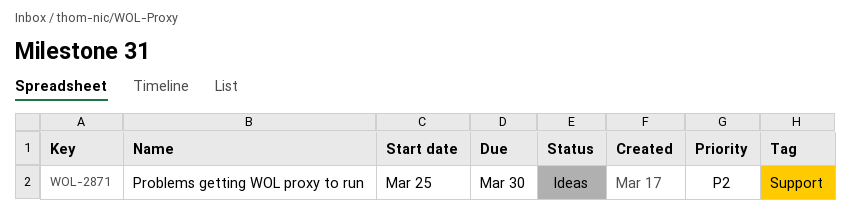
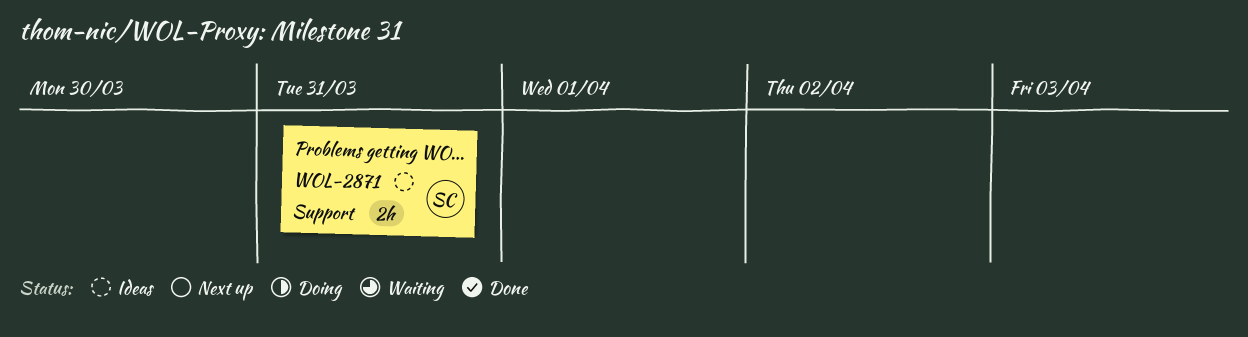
WOL-2871, due: Mar 30 -> Mar 31

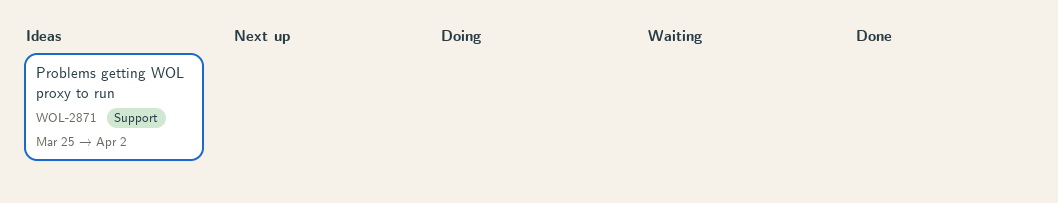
WOL-2871, due: Mar 31 -> Apr 2

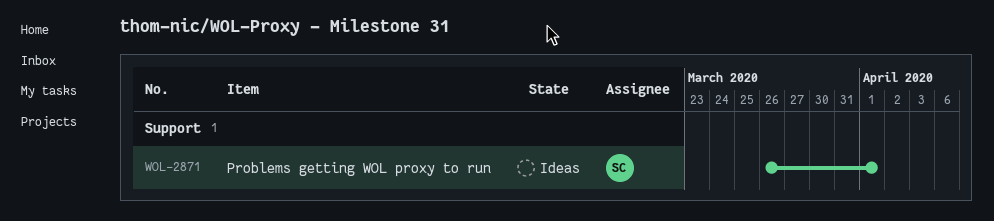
WOL-2871, start: Mar 25 -> Mar 26
WOL-2871, due: Apr 2 -> Apr 1

